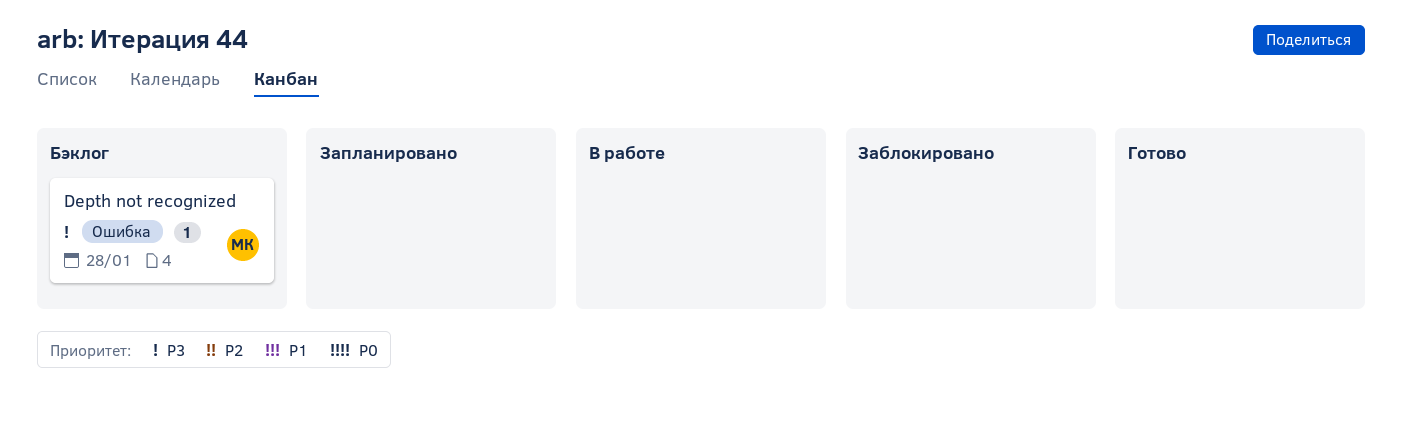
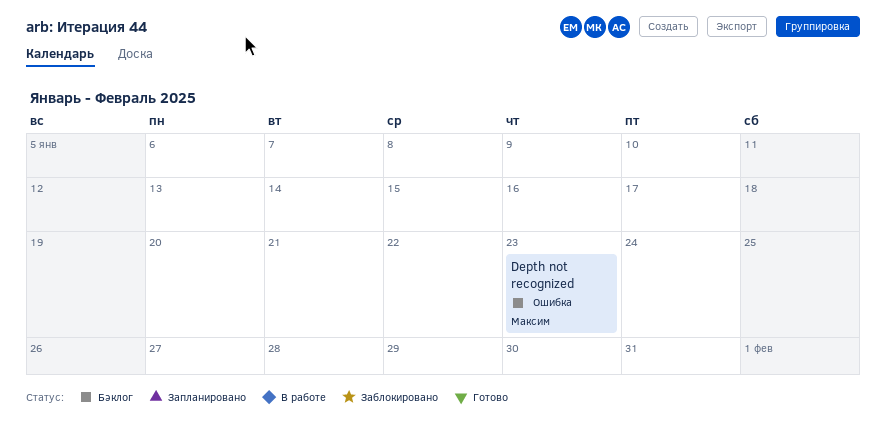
Depth not recognized, due: Jan 28 -> Jan 23

